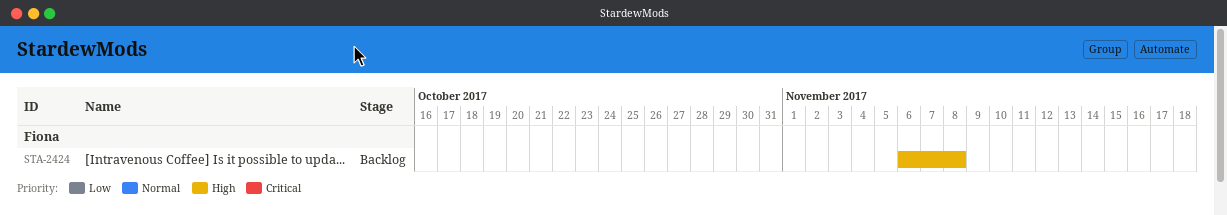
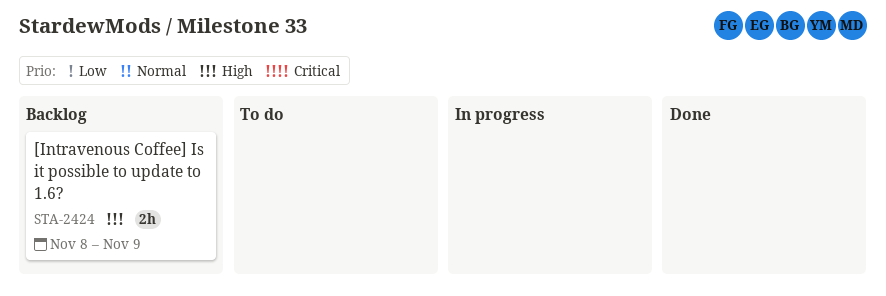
STA-2424, start: Nov 6 -> Nov 8
STA-2424, due: Nov 8 -> Nov 9

